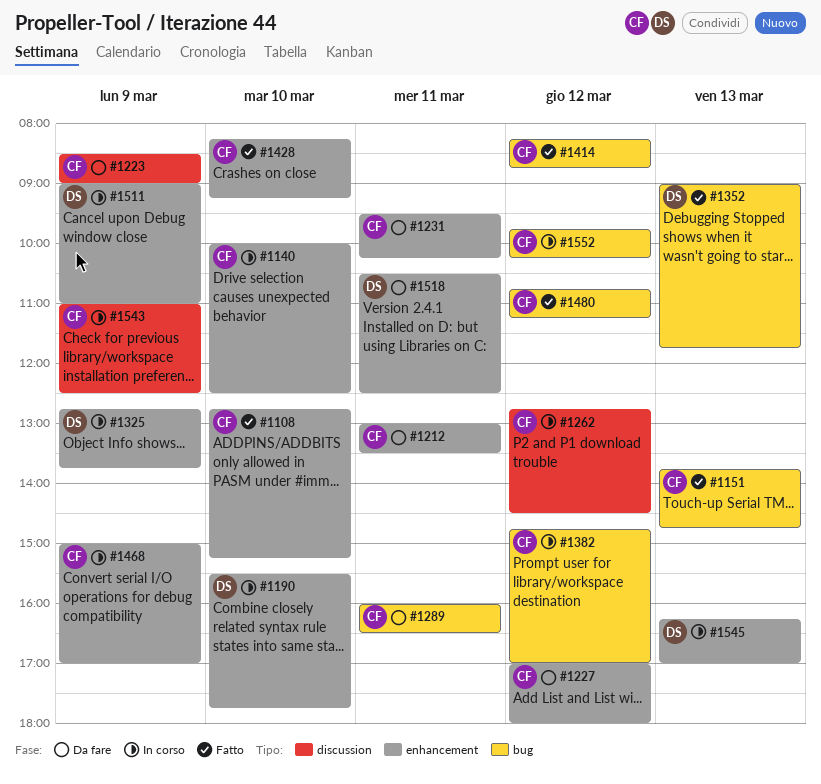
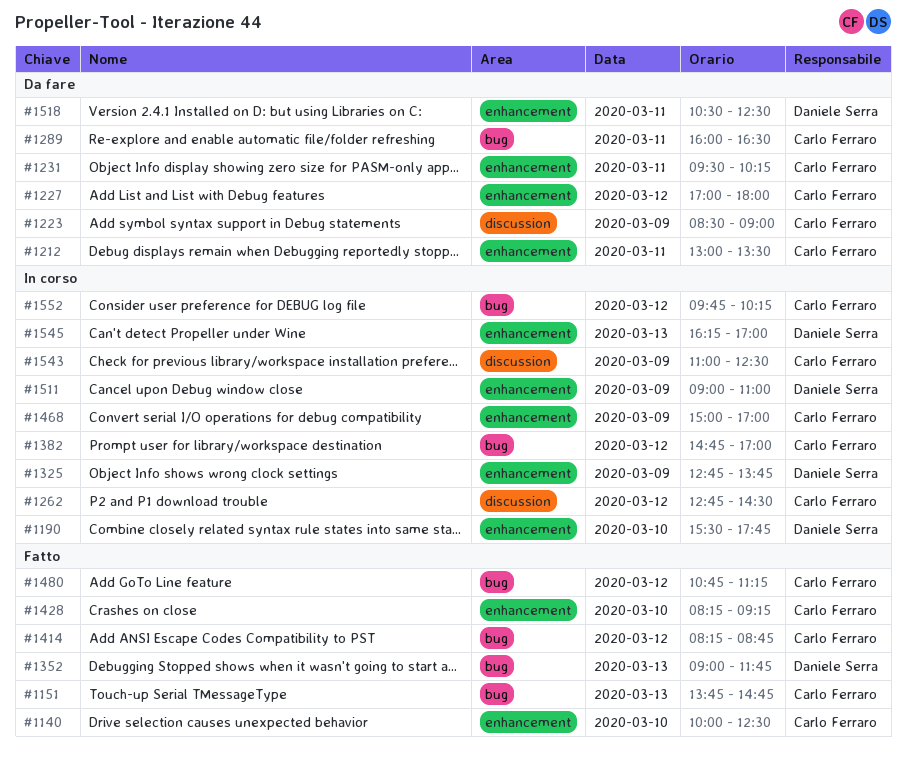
#1108: present -> none
#1140, status: In corso -> Fatto

